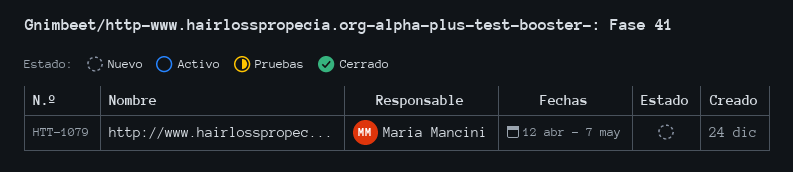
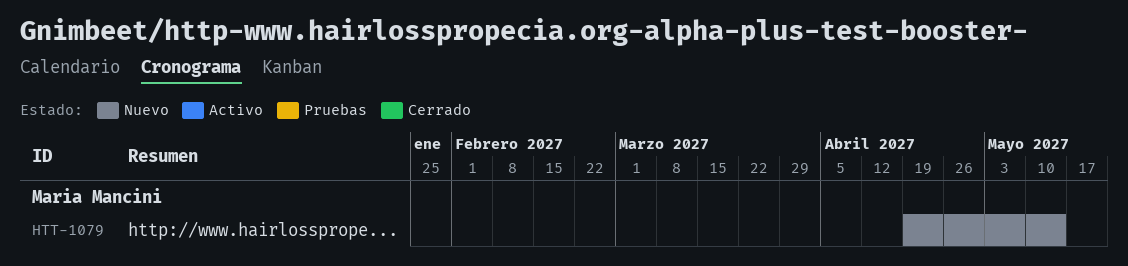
HTT-1079, start: Apr 12 -> Apr 19
HTT-1079, due: May 7 -> May 14

